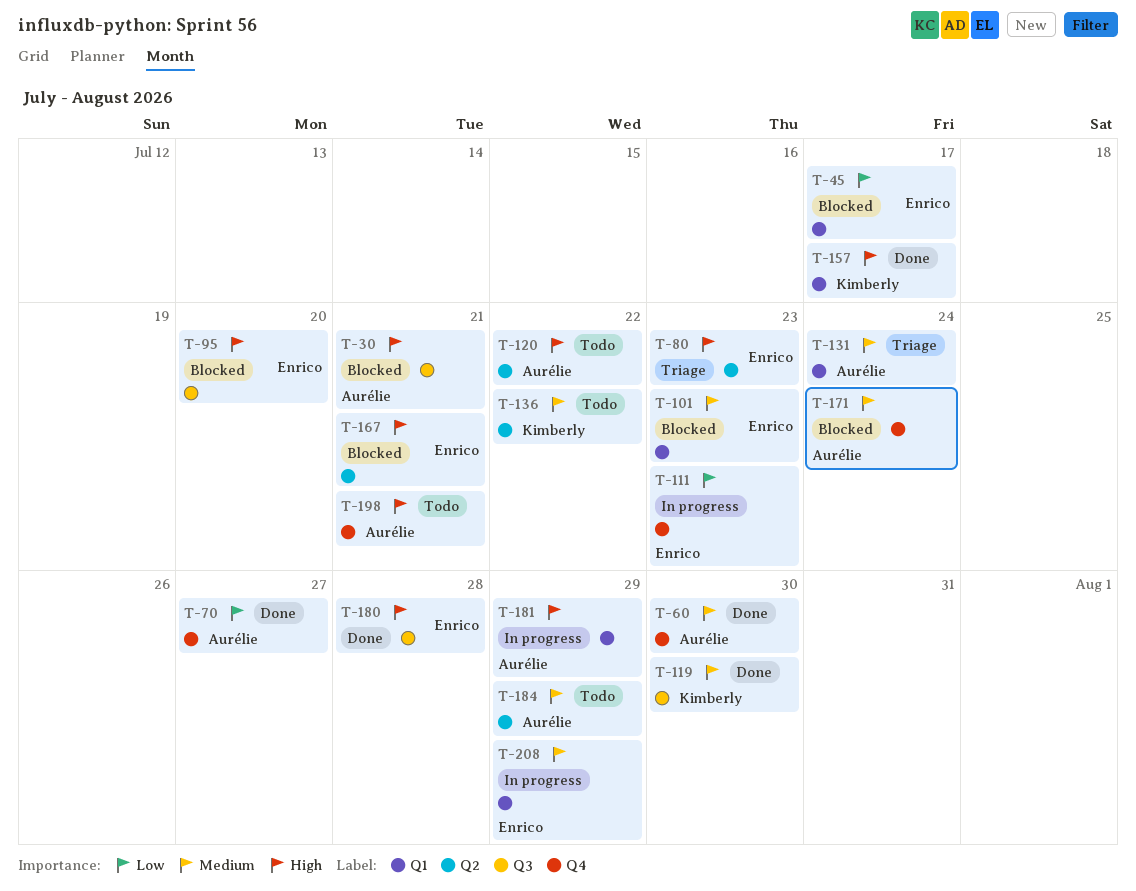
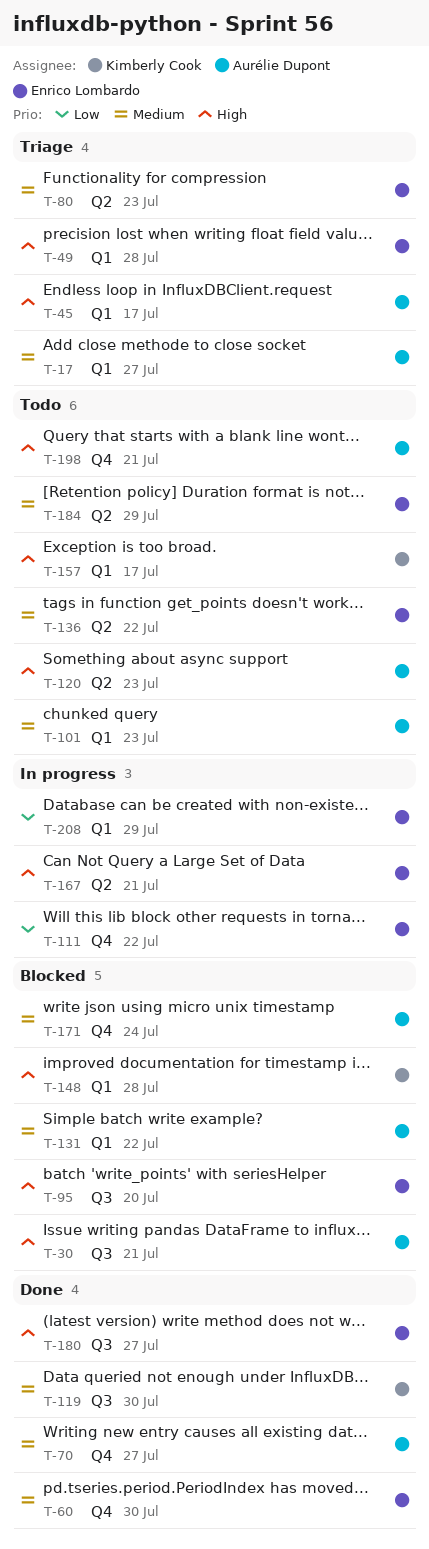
T-17: none -> present
T-45, status: Blocked -> Triage
T-45, owner: Enrico Lombardo -> Aurélie Dupont
T-45, priority: Low -> High
T-49: none -> present
T-60, owner: Aurélie Dupont -> Enrico Lombardo
T-70, priority: Low -> Medium
T-80, priority: High -> Medium
T-101, status: Blocked -> Todo
T-101, owner: Enrico Lombardo -> Aurélie Dupont
T-111, due: Jul 23 -> Jul 22
T-120, due: Jul 22 -> Jul 23
T-131, status: Triage -> Blocked
T-131, due: Jul 24 -> Jul 22
T-136, owner: Kimberly Cook -> Enrico Lombardo
T-148: none -> present
T-157, status: Done -> Todo
T-167, status: Blocked -> In progress
T-180, due: Jul 28 -> Jul 27
T-181: present -> none
T-184, owner: Aurélie Dupont -> Enrico Lombardo
T-208, priority: Medium -> Low

